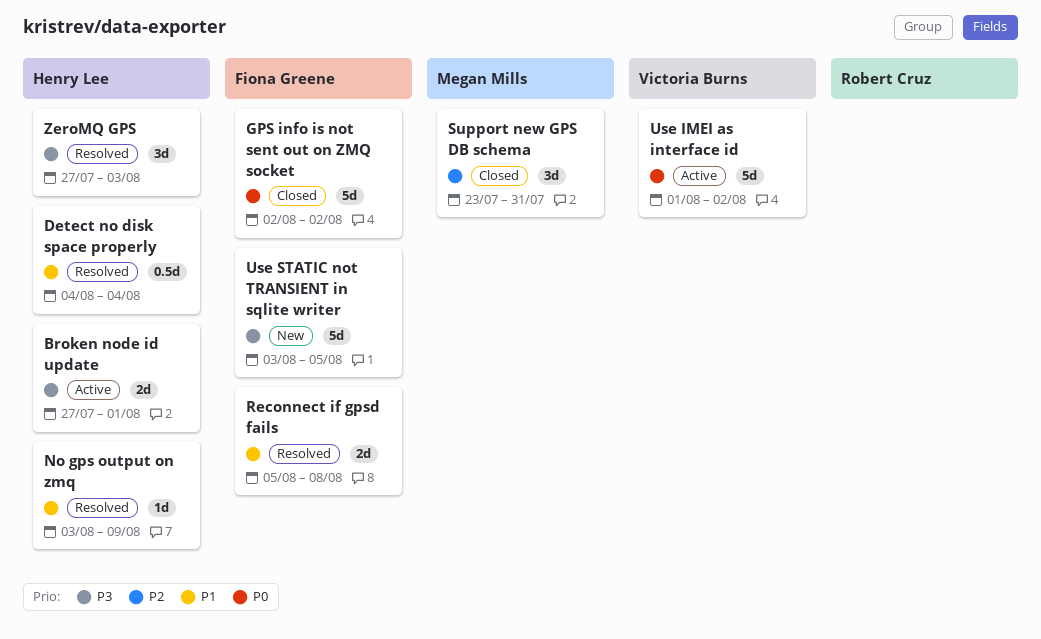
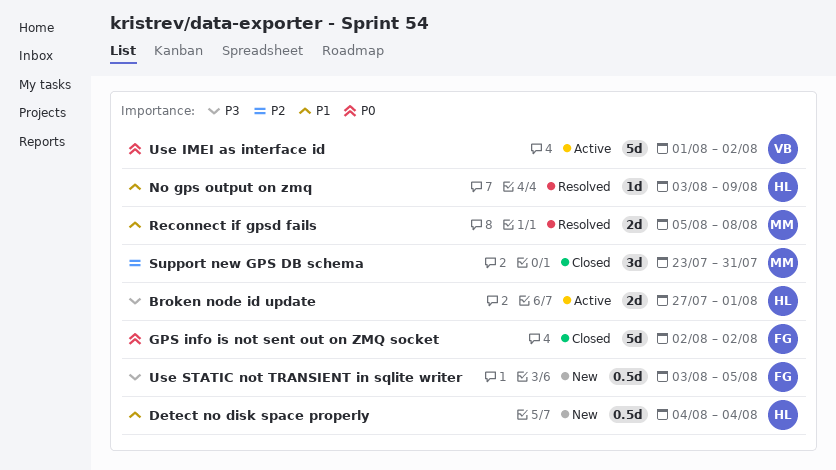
Detect no disk space properly, status: Resolved -> New
Reconnect if gpsd fails, owner: Fiona Greene -> Megan Mills
Use STATIC not TRANSIENT in sqlite writer, estimate: 5d -> 0.5d
ZeroMQ GPS: present -> none

